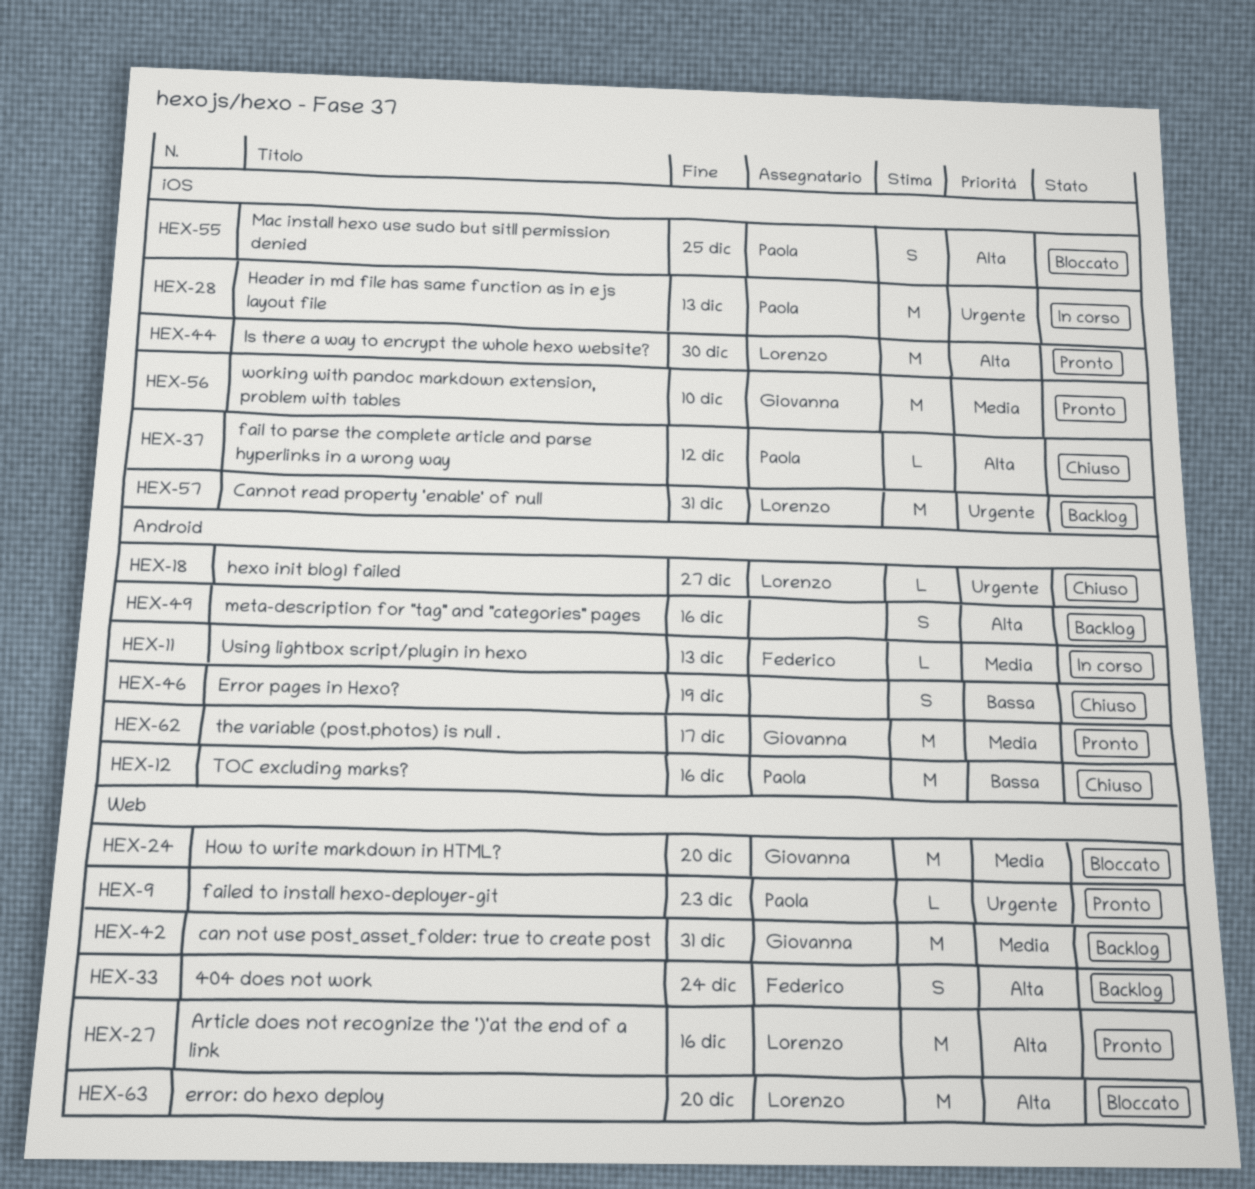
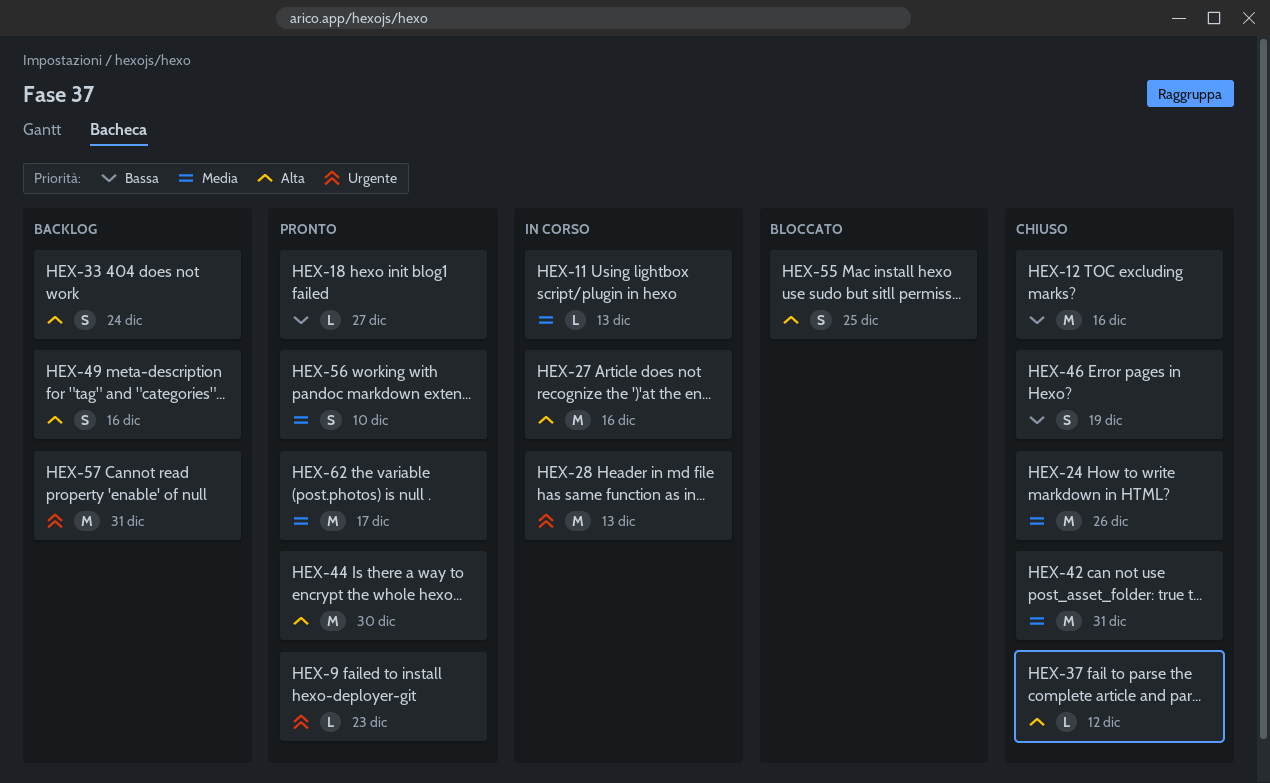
HEX-18, status: Chiuso -> Pronto
HEX-18, priority: Urgente -> Bassa
HEX-24, status: Bloccato -> Chiuso
HEX-24, due: Dec 20 -> Dec 26
HEX-27, status: Pronto -> In corso
HEX-42, status: Backlog -> Chiuso
HEX-56, estimate: M -> S
HEX-63: present -> none

